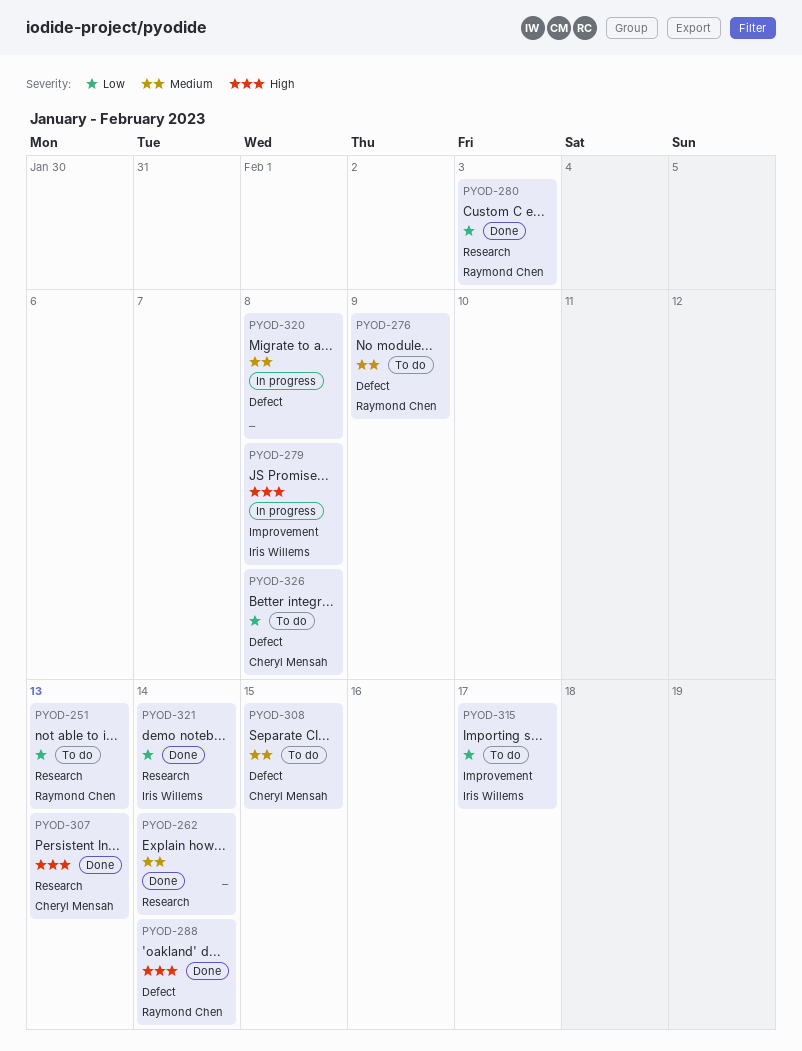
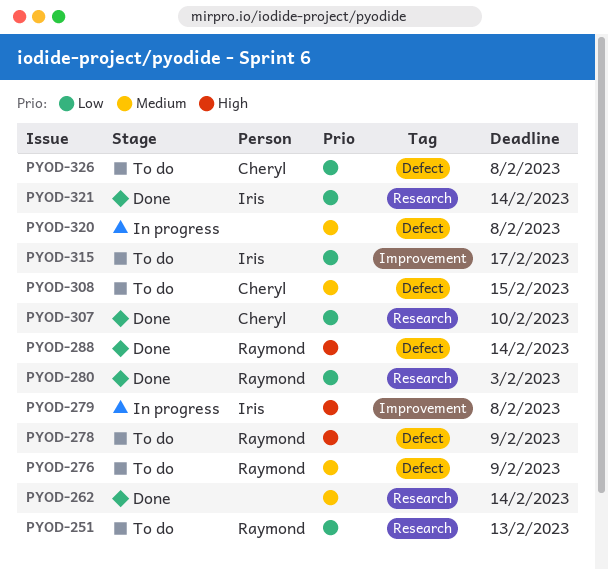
PYOD-278: none -> present
PYOD-307, priority: High -> Low
PYOD-307, due: Feb 13 -> Feb 10

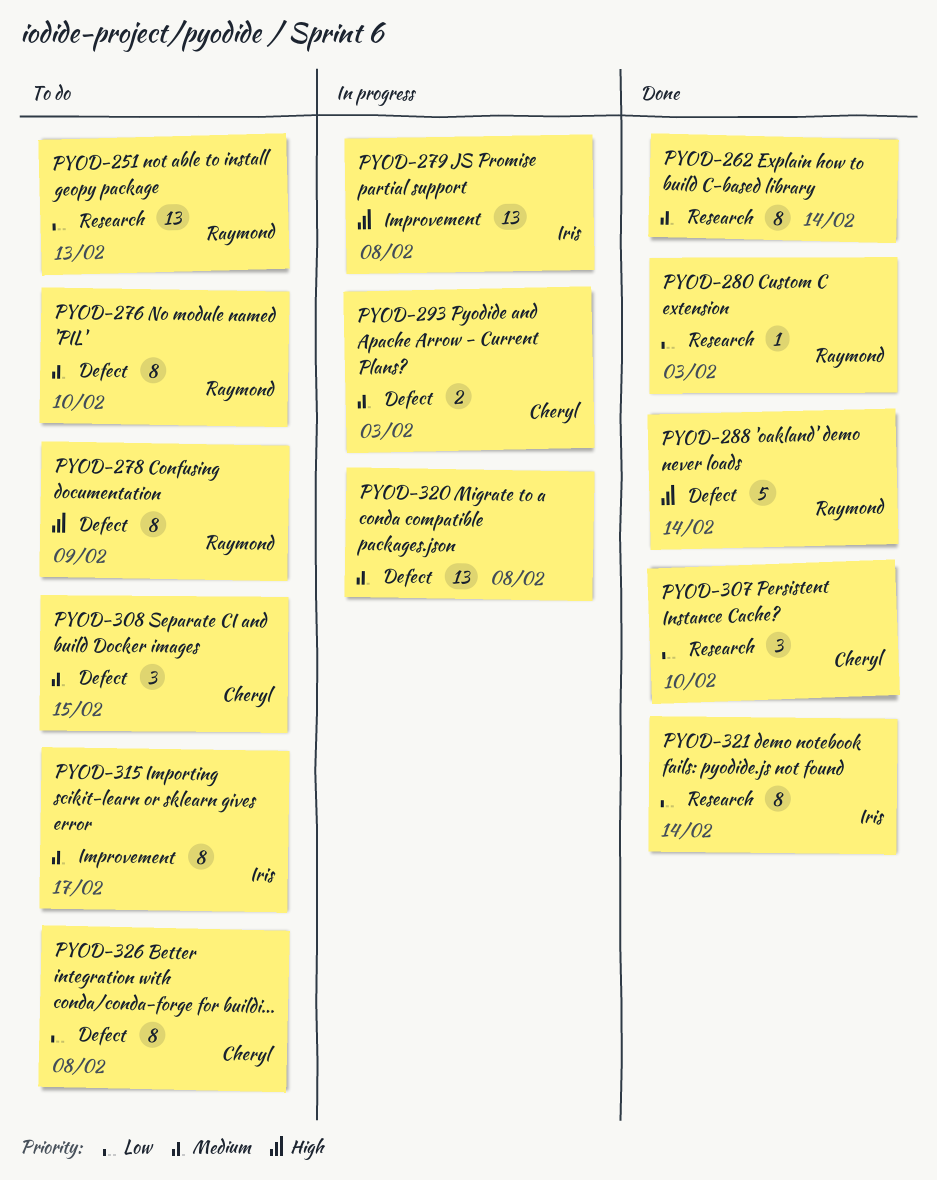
PYOD-276, due: Feb 9 -> Feb 10
PYOD-293: none -> present
PYOD-315, priority: Low -> Medium

